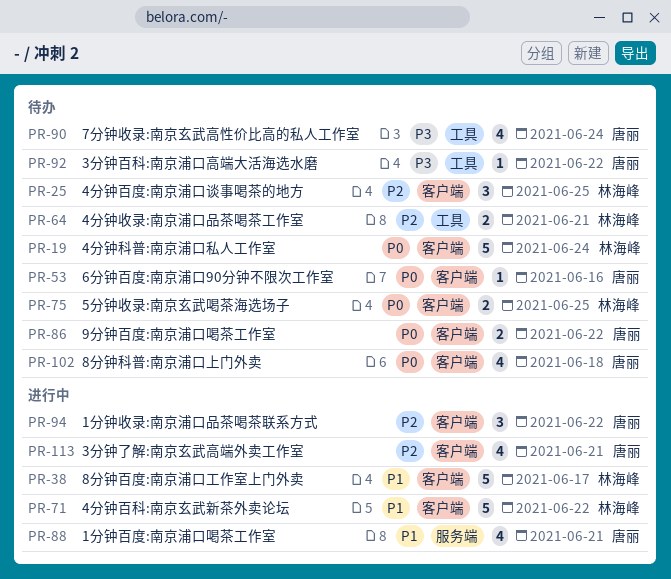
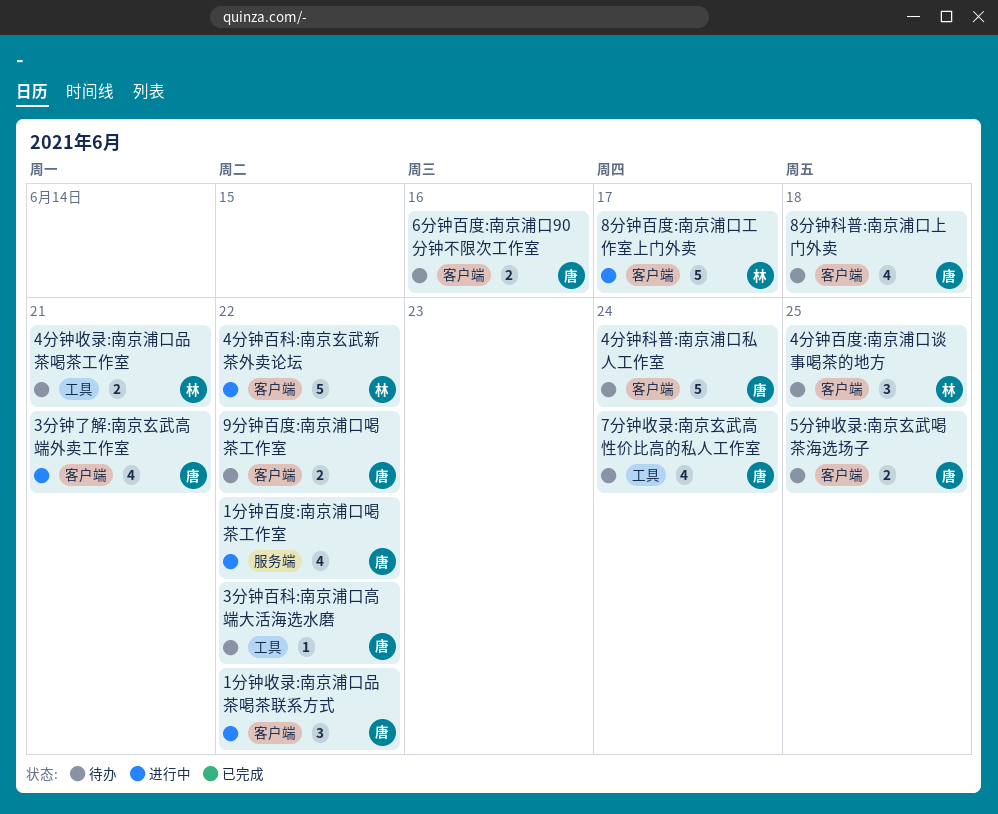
1分钟百度:南京浦口喝茶工作室, due: Jun 21 -> Jun 22
4分钟科普:南京浦口私人工作室, owner: 林海峰 -> 唐丽
5分钟收录:南京玄武喝茶海选场子, owner: 林海峰 -> 唐丽
6分钟百度:南京浦口90分钟不限次工作室, estimate: 1 -> 2

